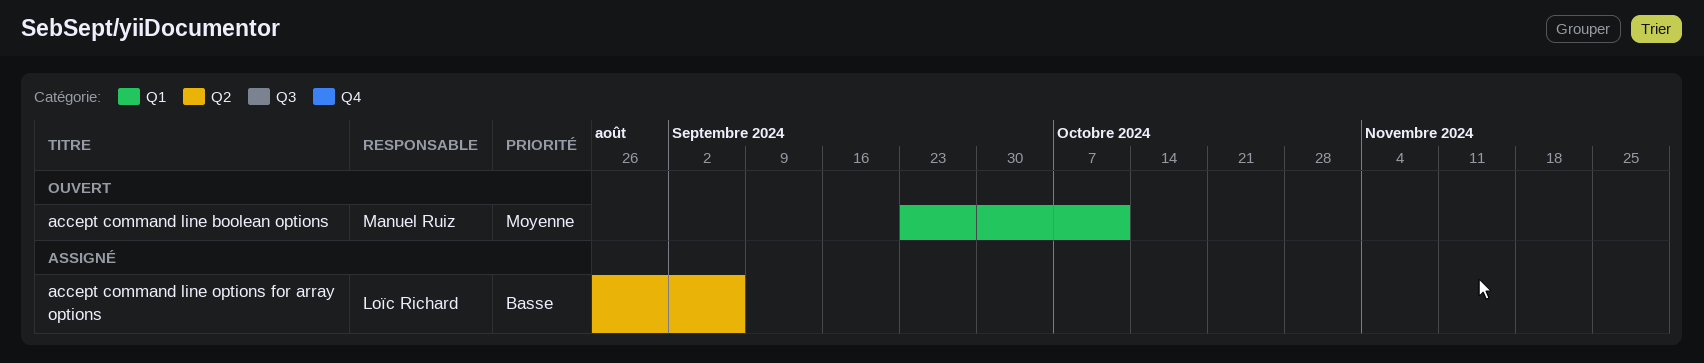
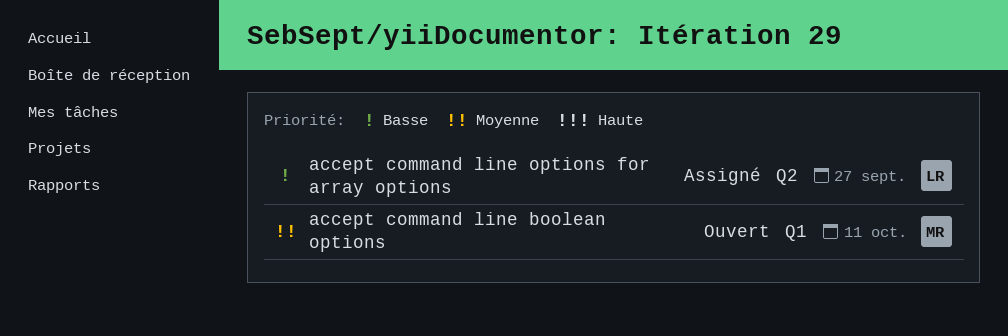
accept command line options for array options, due: Sep 6 -> Sep 27

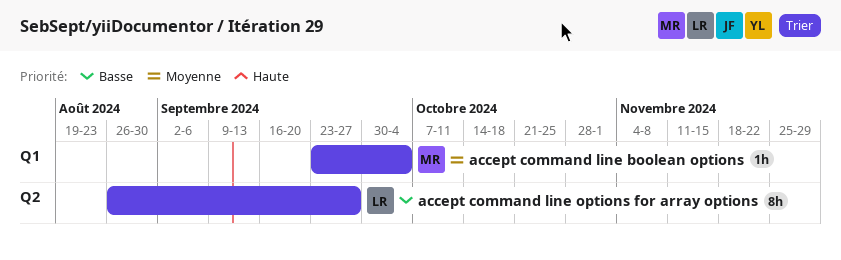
accept command line boolean options, due: Oct 11 -> Oct 4

